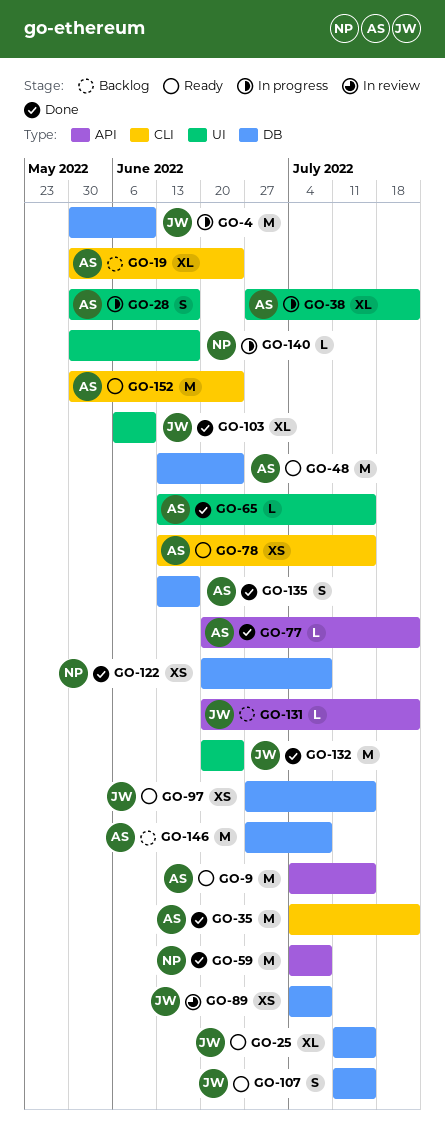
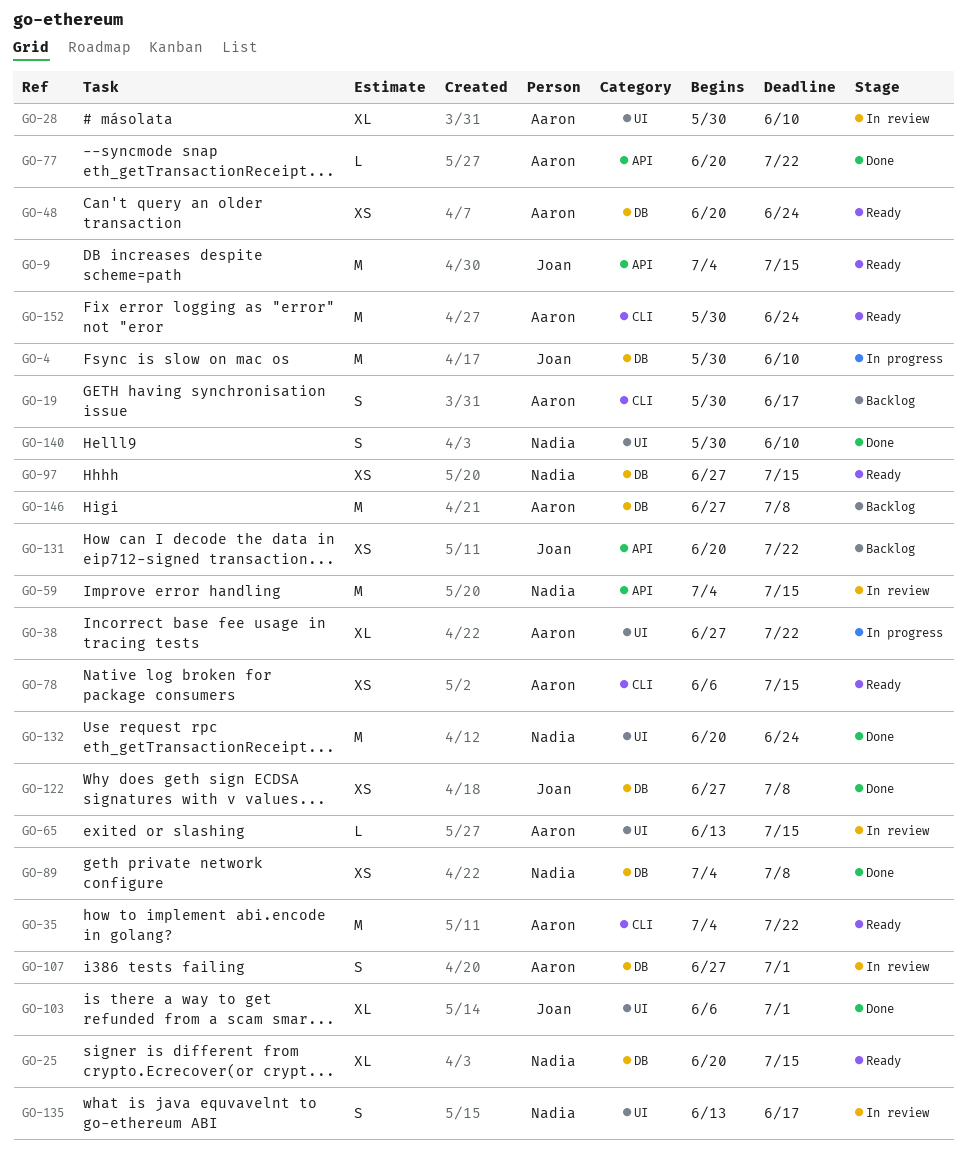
GO-9, owner: Aaron -> Joan
GO-19, estimate: XL -> S
GO-19, due: Jun 24 -> Jun 17
GO-25, owner: Joan -> Nadia
GO-25, start: Jul 11 -> Jun 20
GO-28, status: In progress -> In review
GO-28, estimate: S -> XL
GO-28, due: Jun 17 -> Jun 10
GO-35, status: Done -> Ready
GO-48, estimate: M -> XS
GO-48, start: Jun 13 -> Jun 20
GO-59, status: Done -> In review
GO-59, due: Jul 8 -> Jul 15
GO-65, status: Done -> In review
GO-78, start: Jun 13 -> Jun 6
GO-89, status: In review -> Done
GO-89, owner: Joan -> Nadia
GO-97, owner: Joan -> Nadia
GO-103, due: Jun 10 -> Jul 1
GO-107, status: Ready -> In review
GO-107, owner: Joan -> Aaron
GO-107, start: Jul 11 -> Jun 27
GO-107, due: Jul 15 -> Jul 1
GO-122, owner: Nadia -> Joan
GO-122, start: Jun 20 -> Jun 27
GO-131, estimate: L -> XS
GO-132, owner: Joan -> Nadia
GO-135, status: Done -> In review
GO-135, owner: Aaron -> Nadia
GO-135, label: DB -> UI
GO-140, status: In progress -> Done
GO-140, estimate: L -> S
GO-140, due: Jun 17 -> Jun 10

